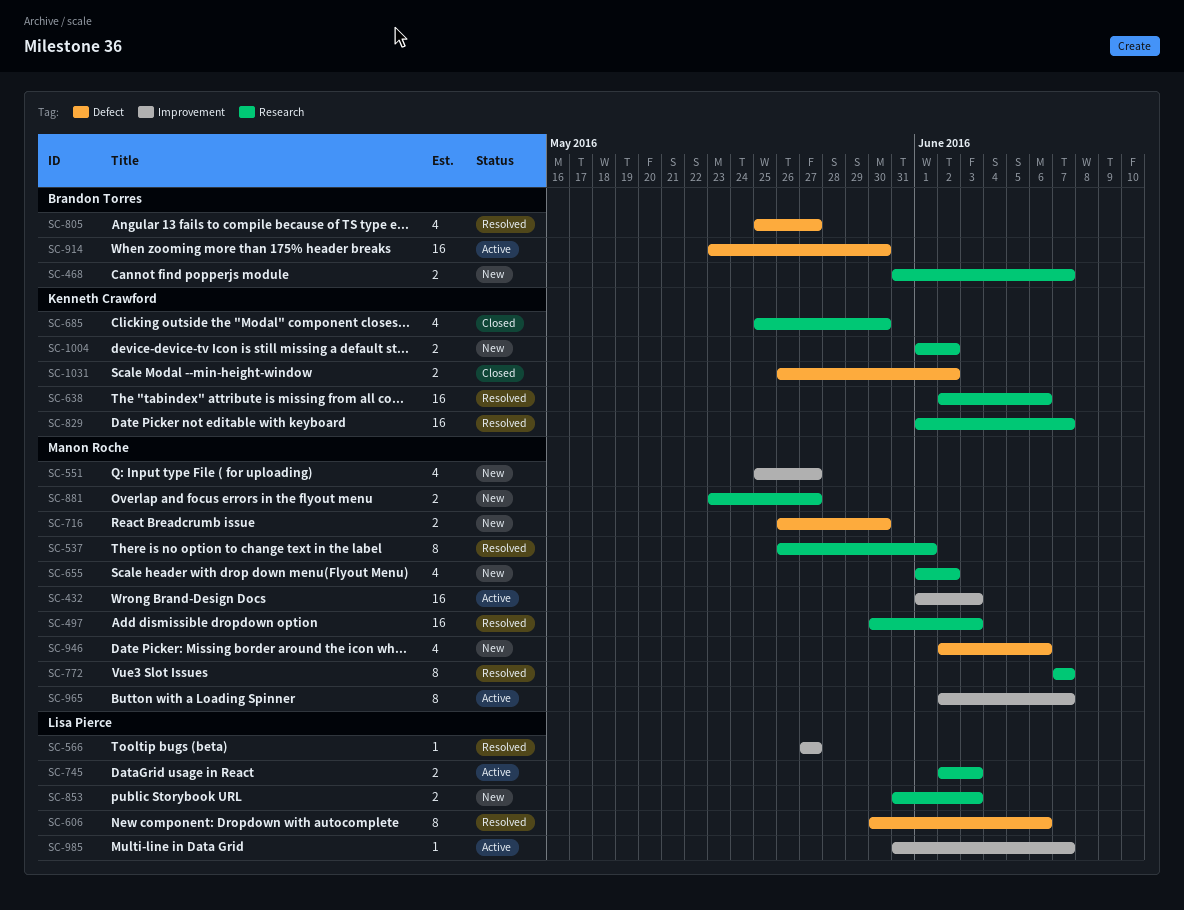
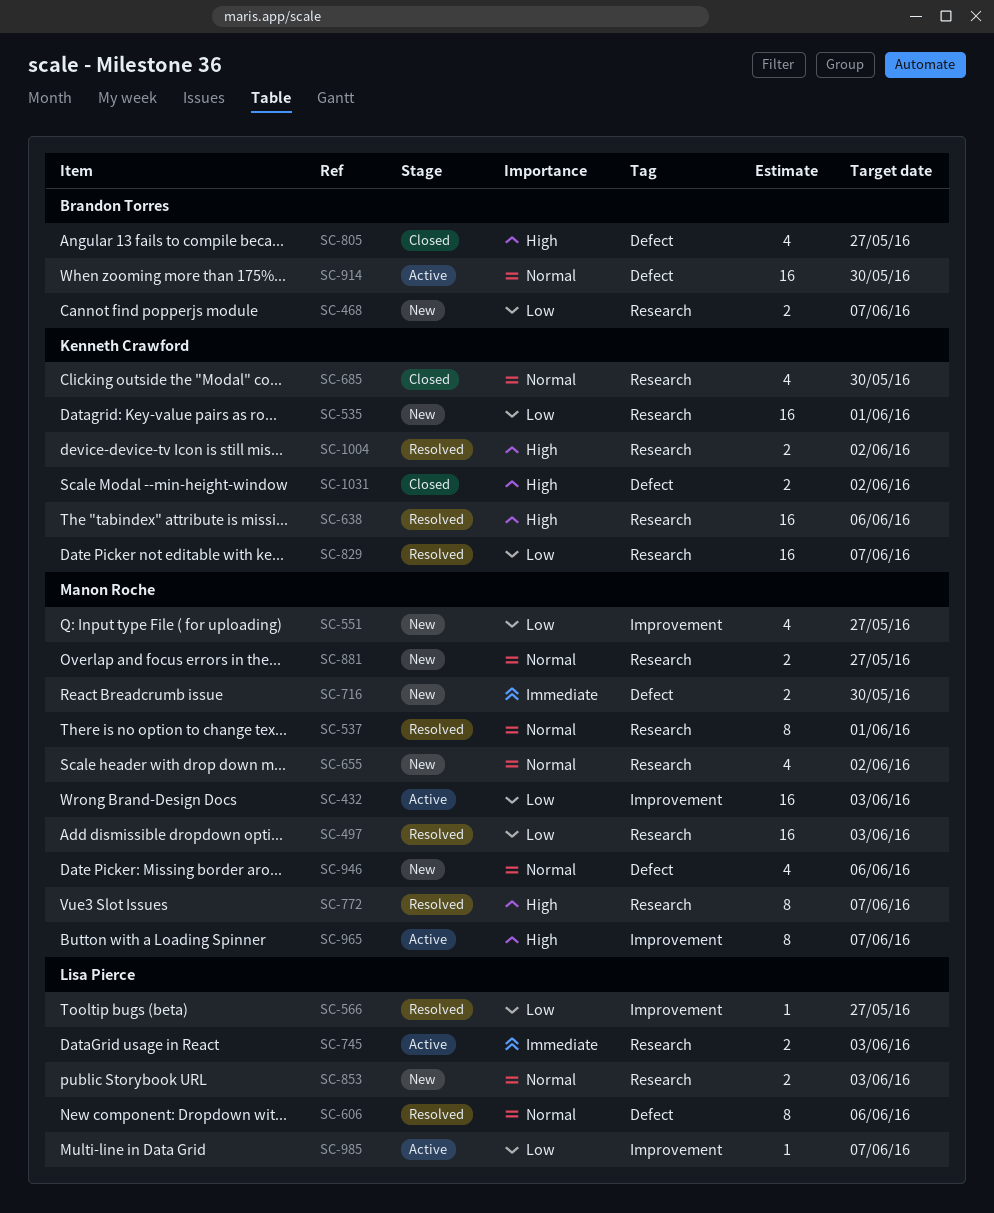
SC-535: none -> present
SC-805, status: Resolved -> Closed
SC-1004, status: New -> Resolved

